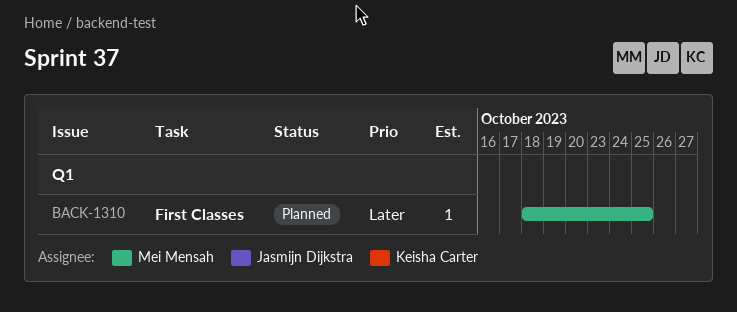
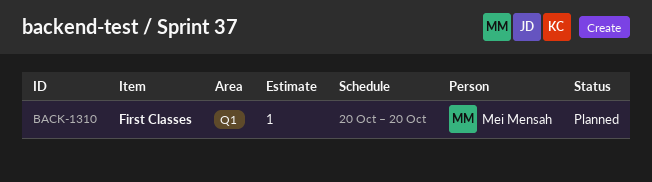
BACK-1310, start: Oct 18 -> Oct 20
BACK-1310, due: Oct 25 -> Oct 20

